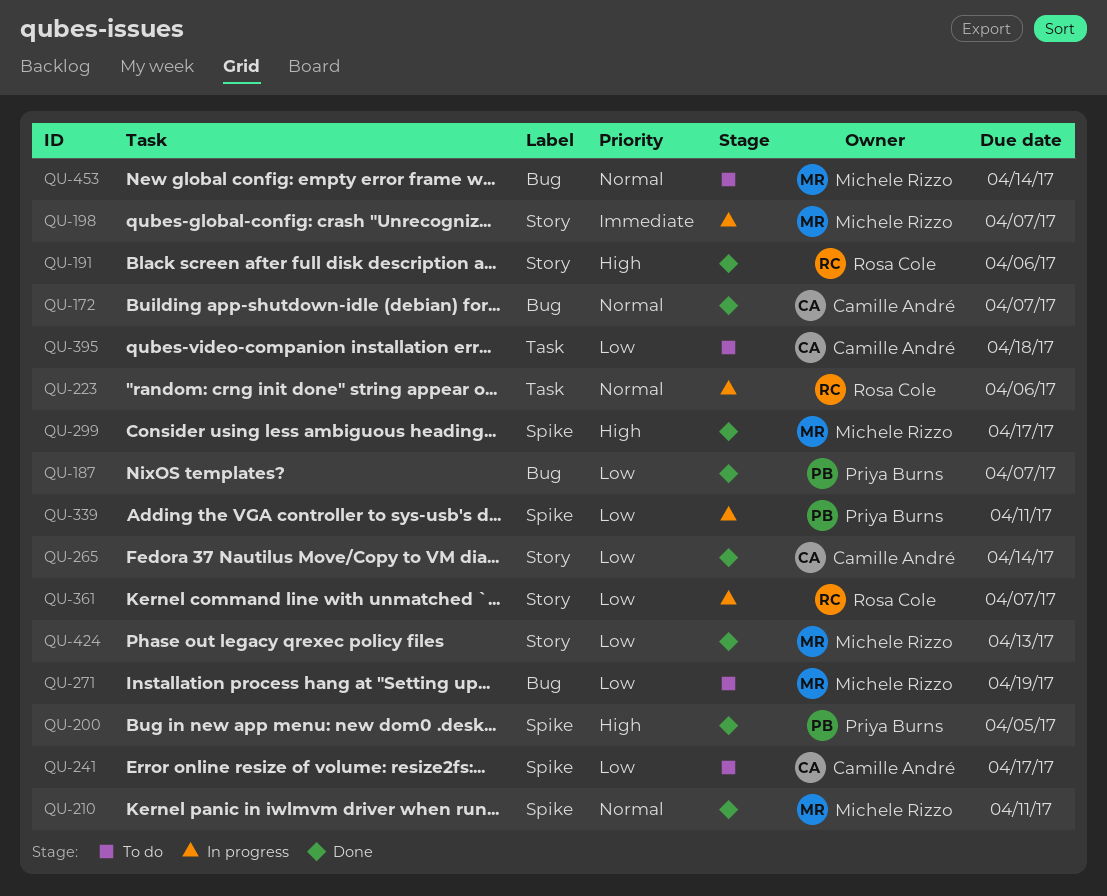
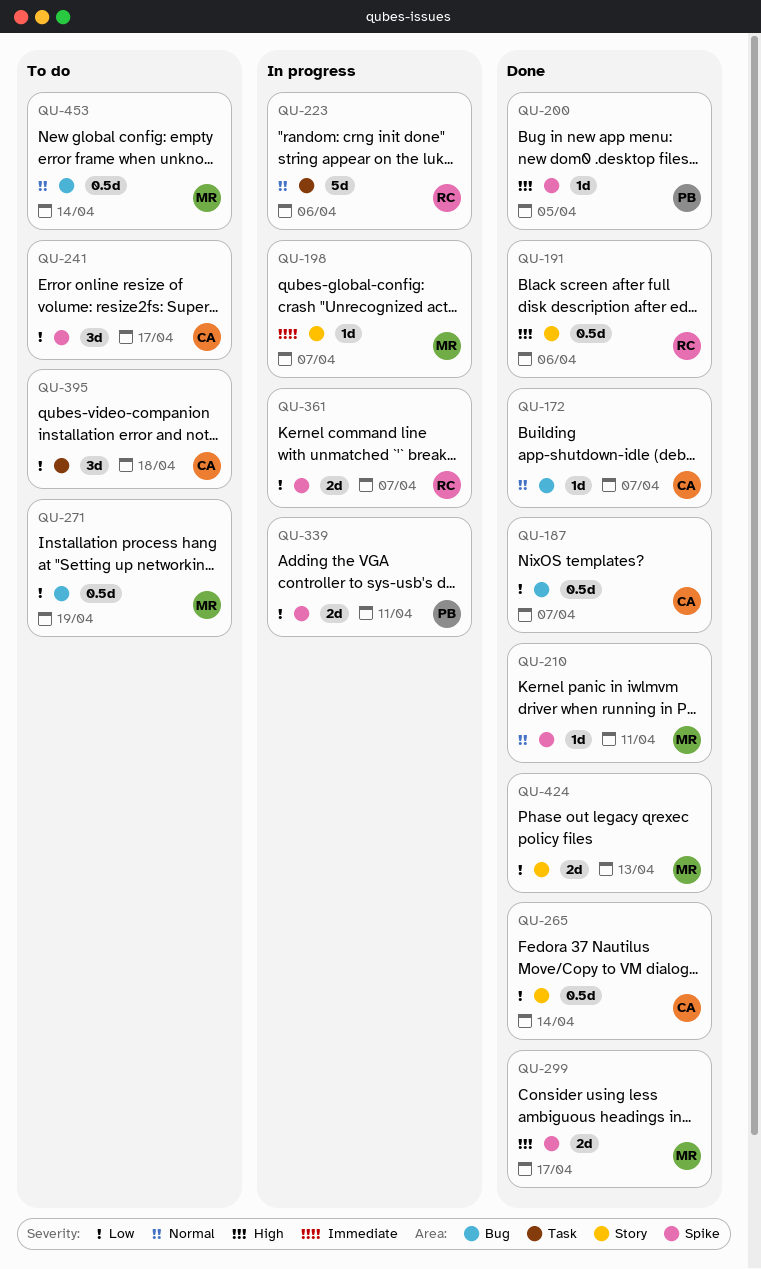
QU-187, owner: Priya Burns -> Camille André
QU-361, label: Story -> Spike

